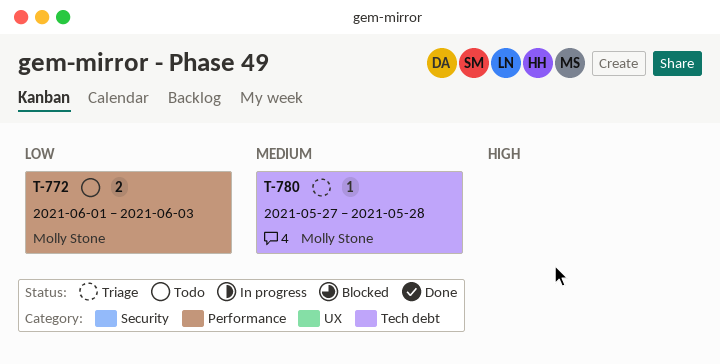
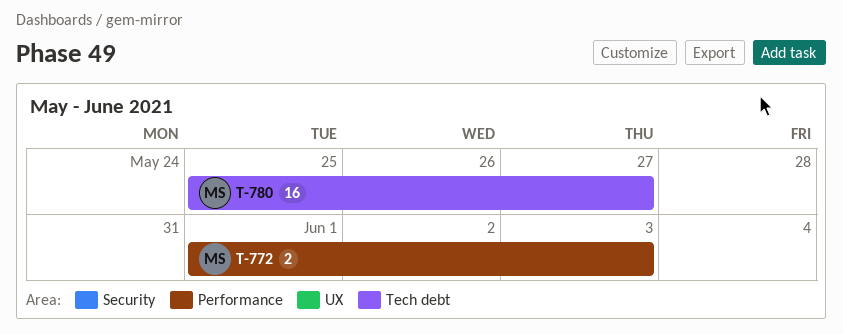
T-780, estimate: 1 -> 16
T-780, start: May 27 -> May 25
T-780, due: May 28 -> May 27

